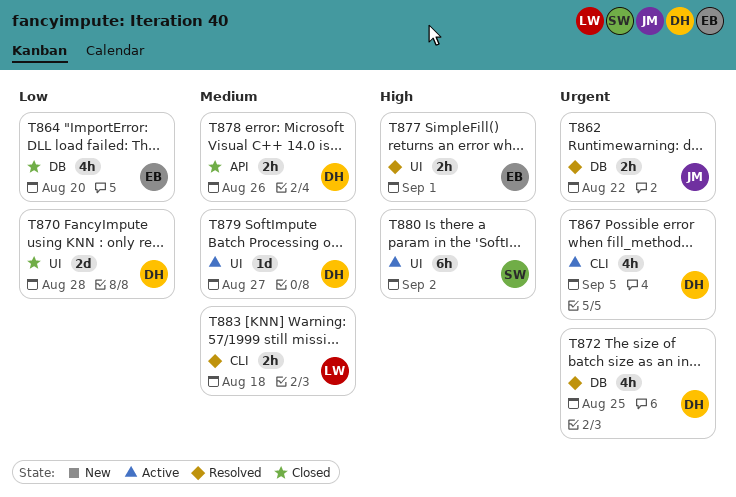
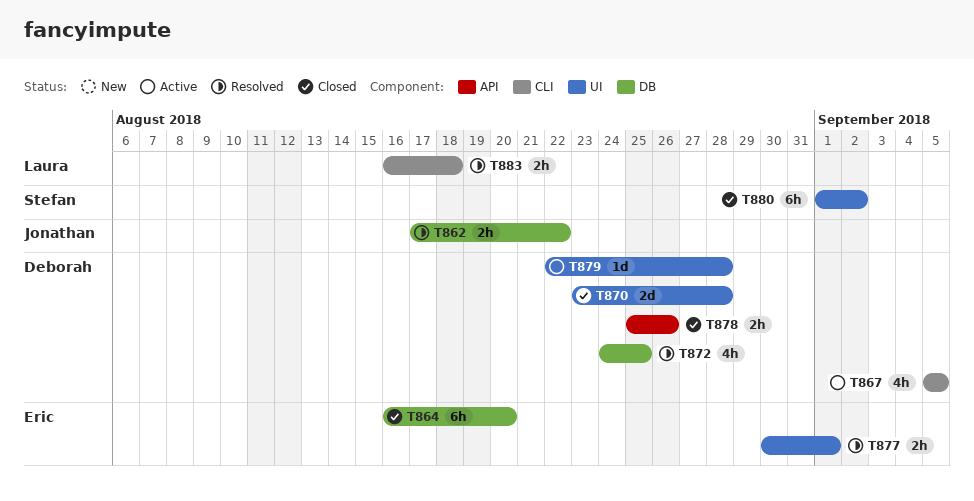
T864, estimate: 4h -> 6h
T879, due: Aug 27 -> Aug 28
T880, status: Active -> Closed

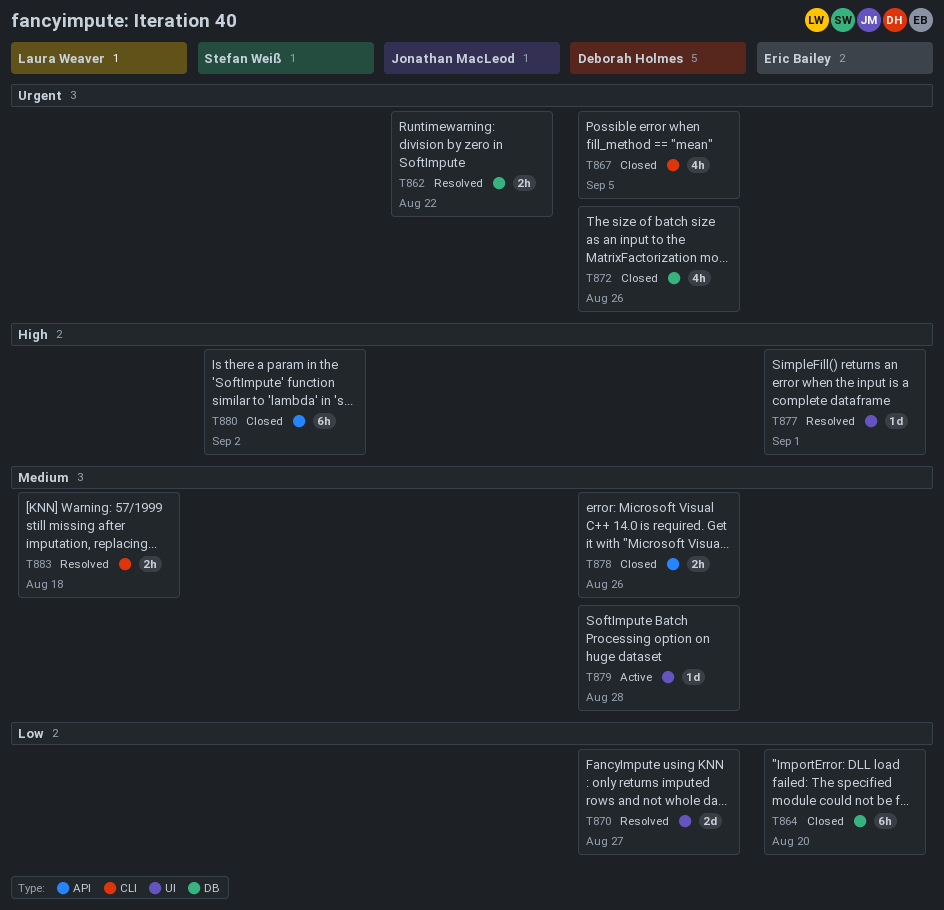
T867, status: Active -> Closed
T870, status: Closed -> Resolved
T870, due: Aug 28 -> Aug 27
T872, status: Resolved -> Closed
T872, due: Aug 25 -> Aug 26
T877, estimate: 2h -> 1d
T880, label: UI -> API

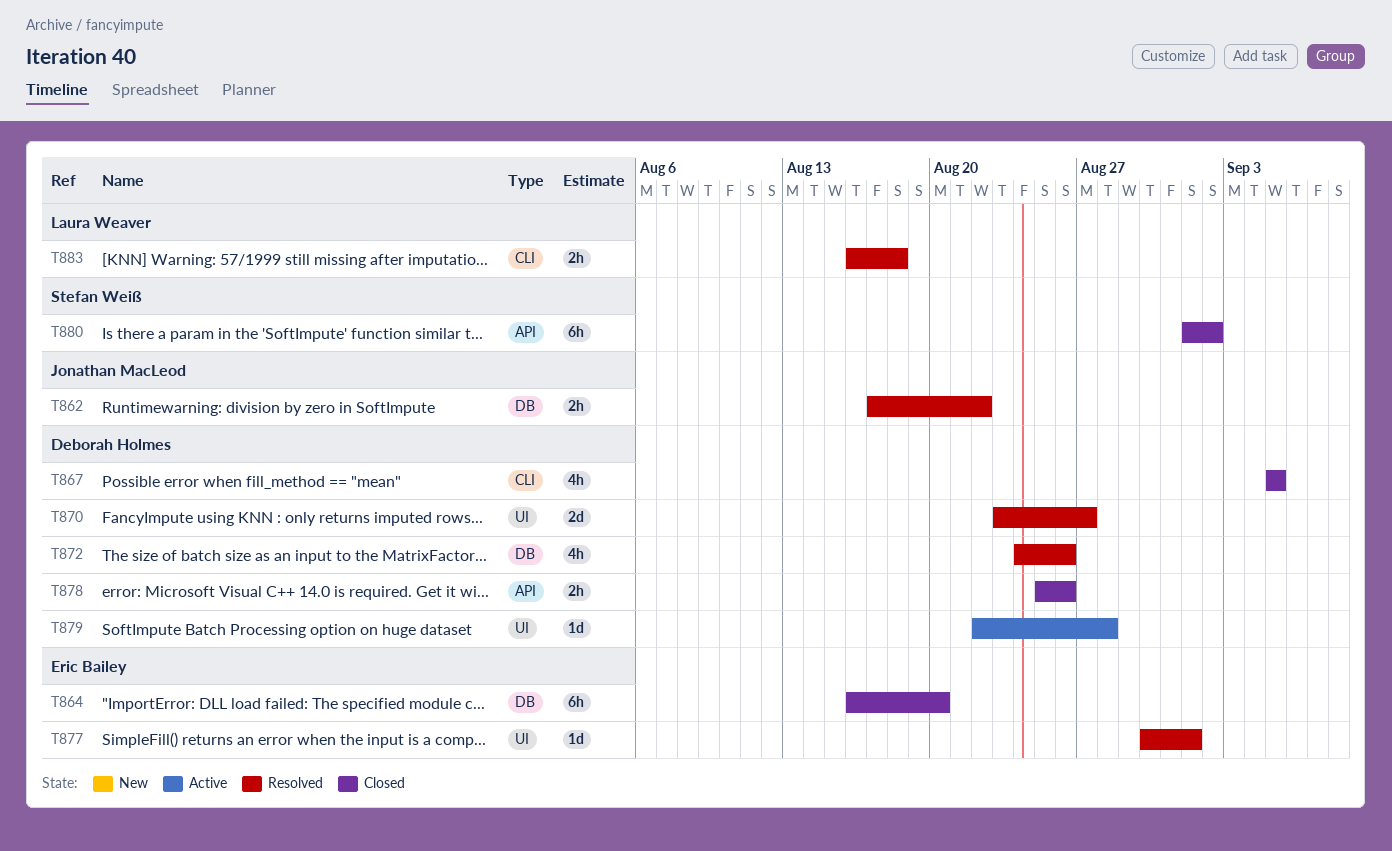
T872, status: Closed -> Resolved

